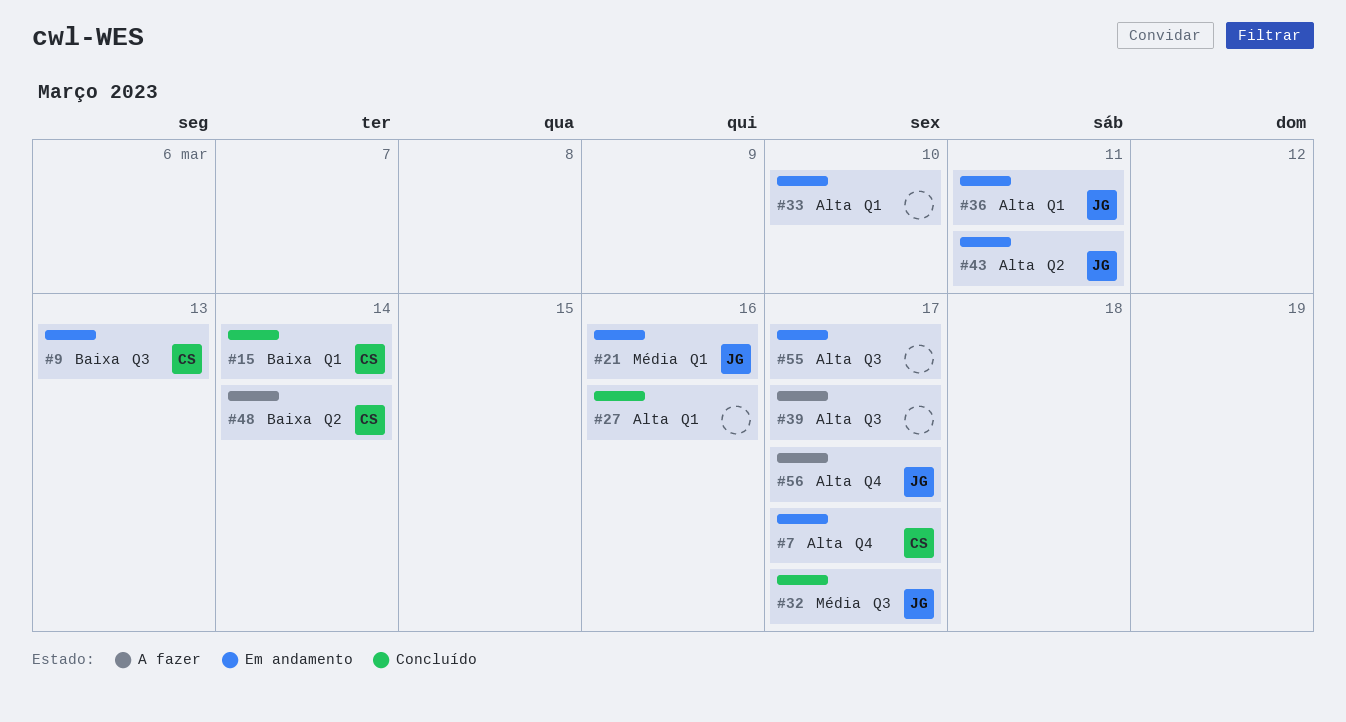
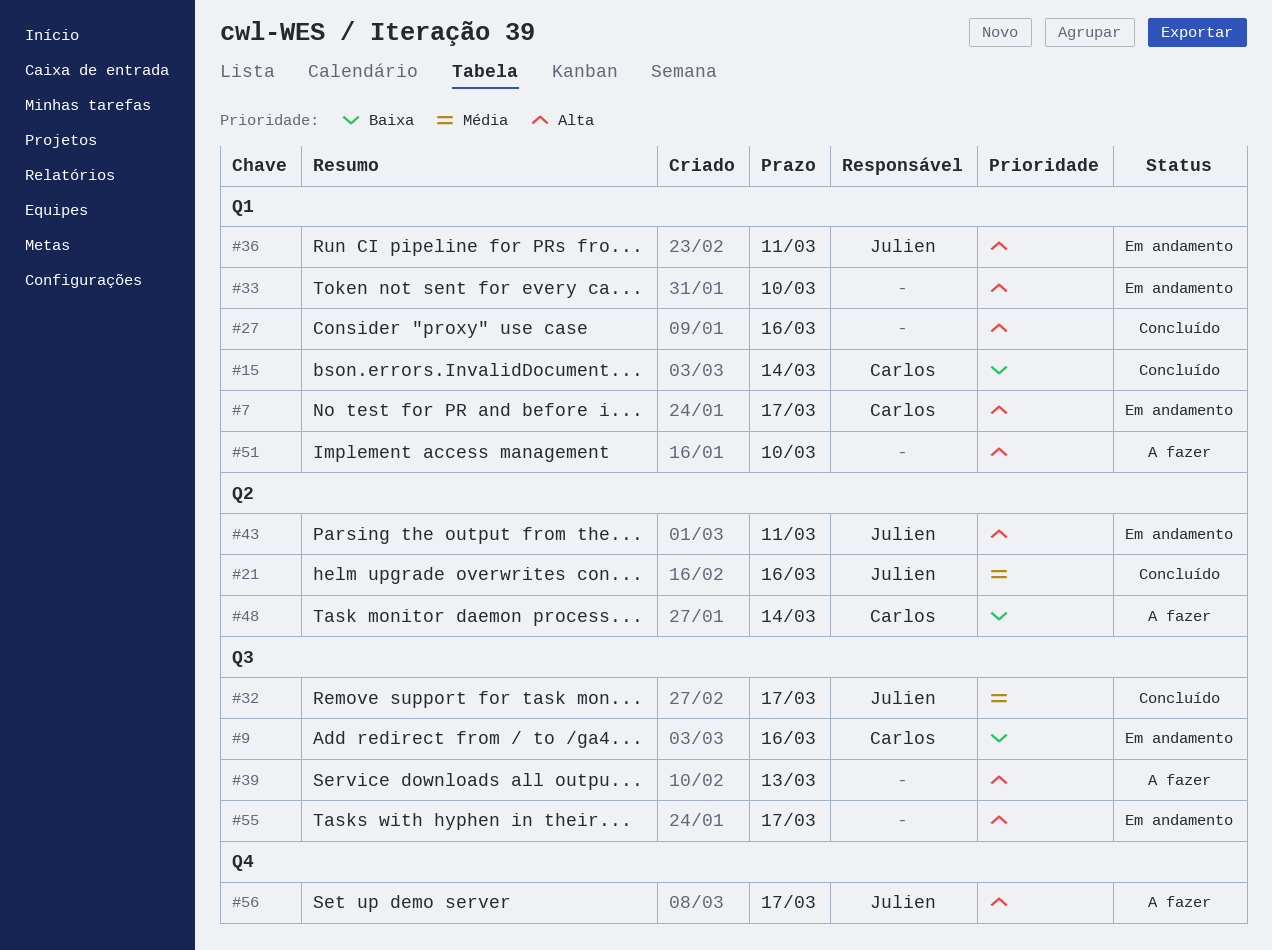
#7, label: Q4 -> Q1
#9, due: Mar 13 -> Mar 16
#21, status: Em andamento -> Concluído
#21, label: Q1 -> Q2
#39, due: Mar 17 -> Mar 13
#51: none -> present

